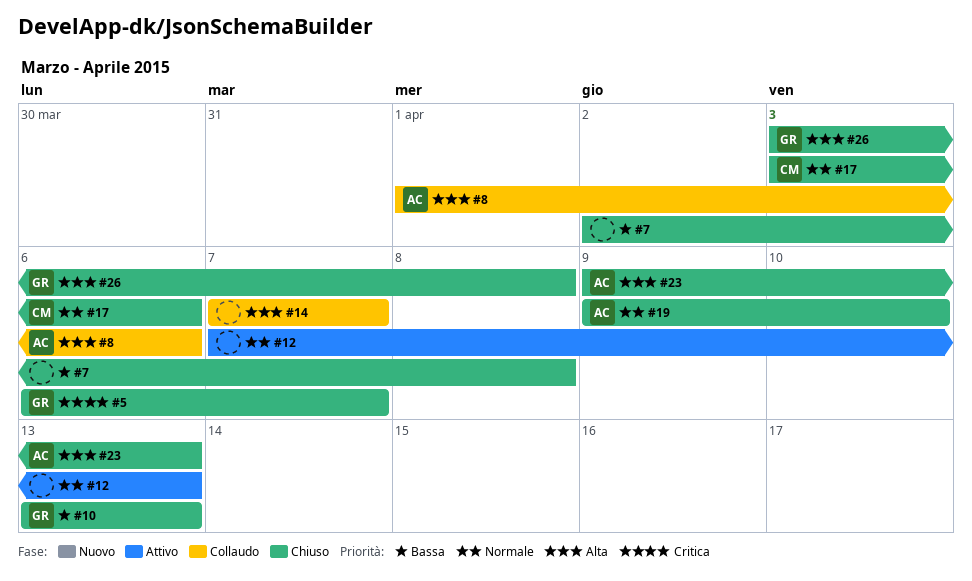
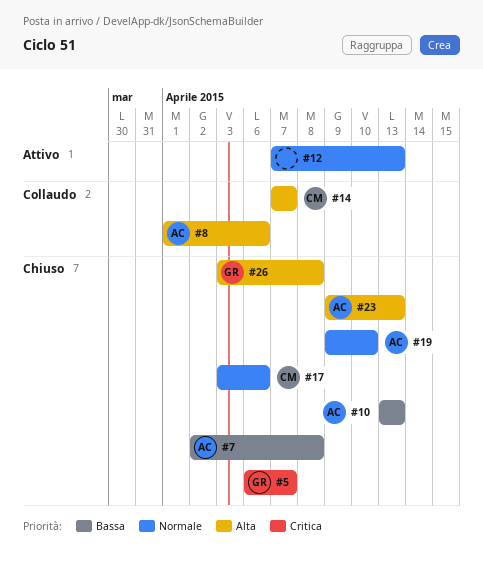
#7, owner: none -> AC
#10, owner: GR -> AC
#14, owner: none -> CM

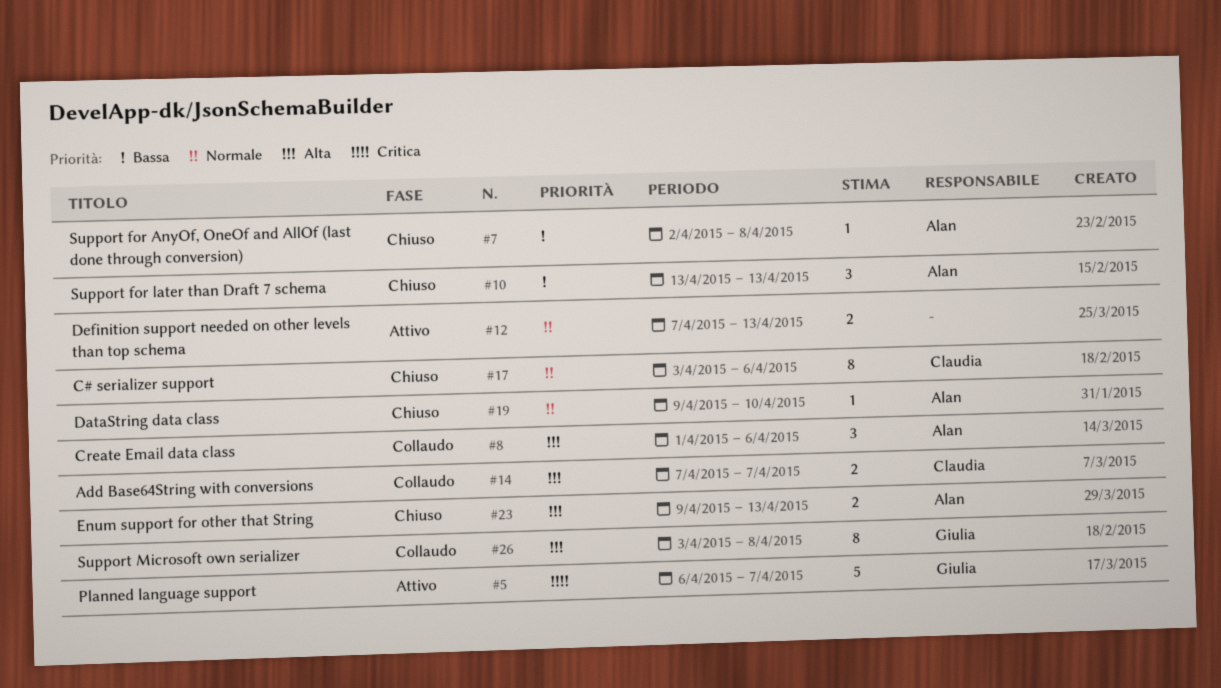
#5, status: Chiuso -> Attivo
#26, status: Chiuso -> Collaudo

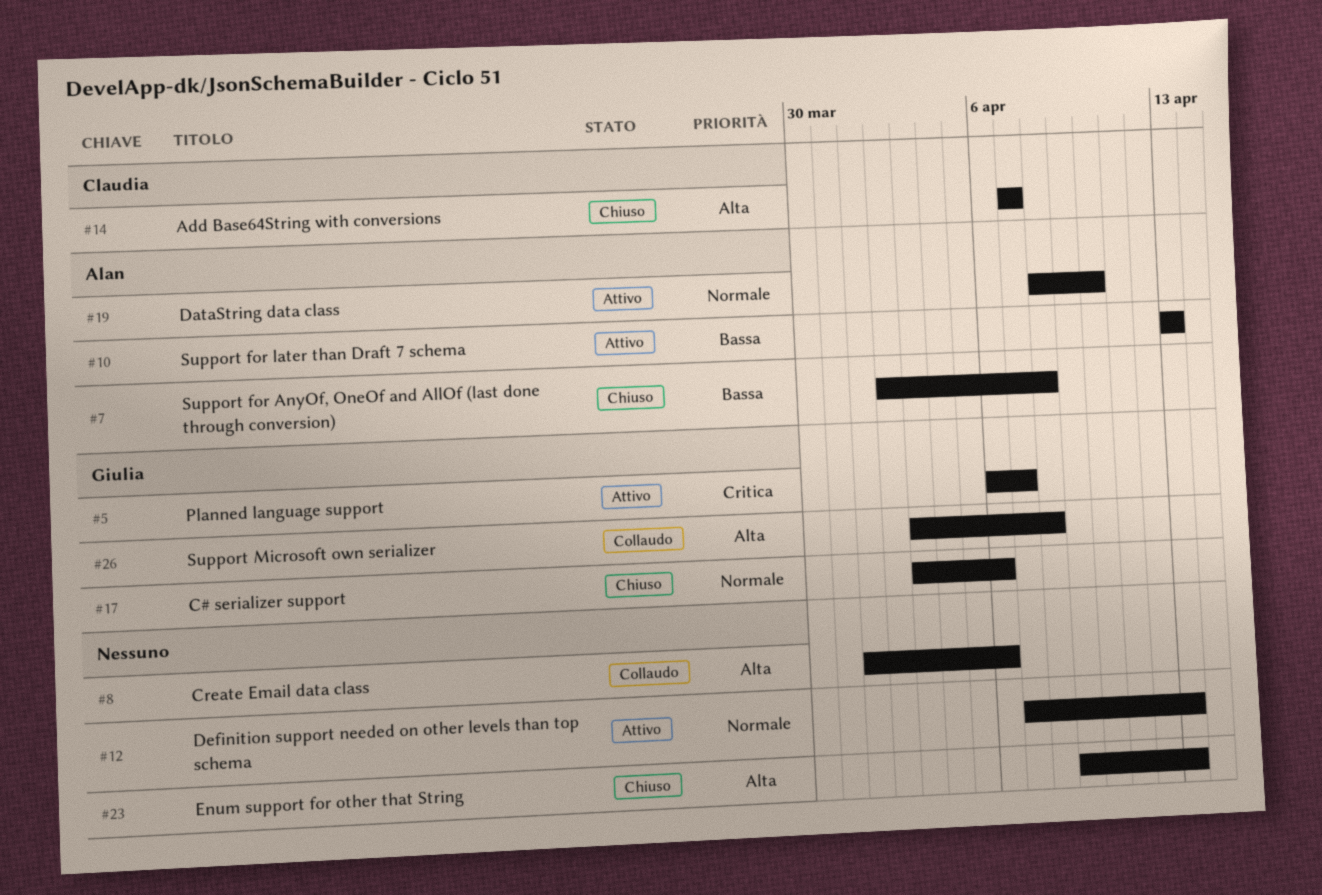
#8, owner: Alan -> none
#10, status: Chiuso -> Attivo
#14, status: Collaudo -> Chiuso
#17, owner: Claudia -> Giulia
#19, status: Chiuso -> Attivo
#19, start: Apr 9 -> Apr 8
#23, owner: Alan -> none

